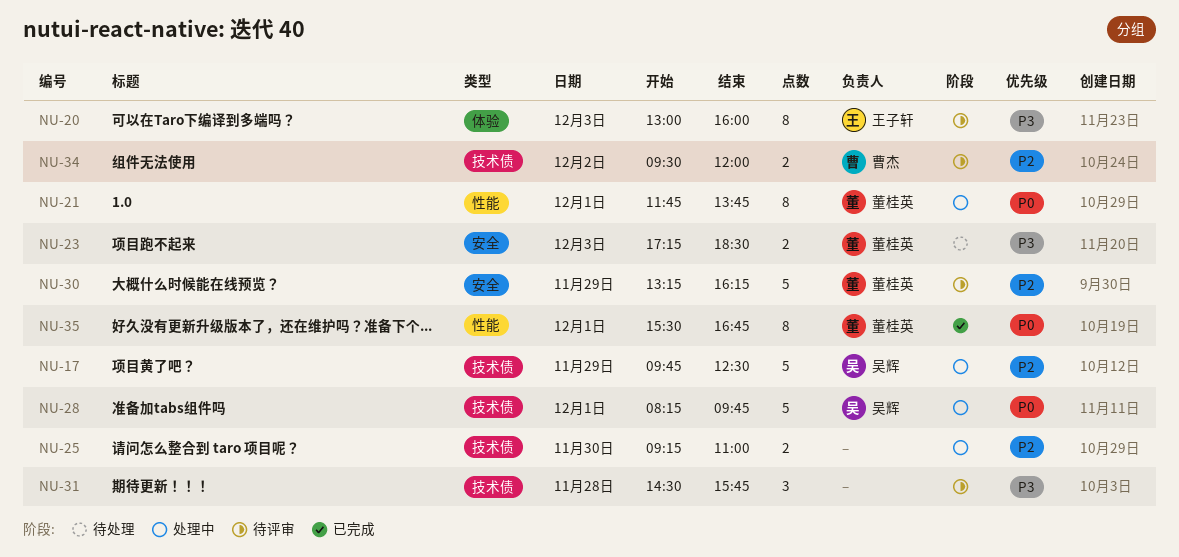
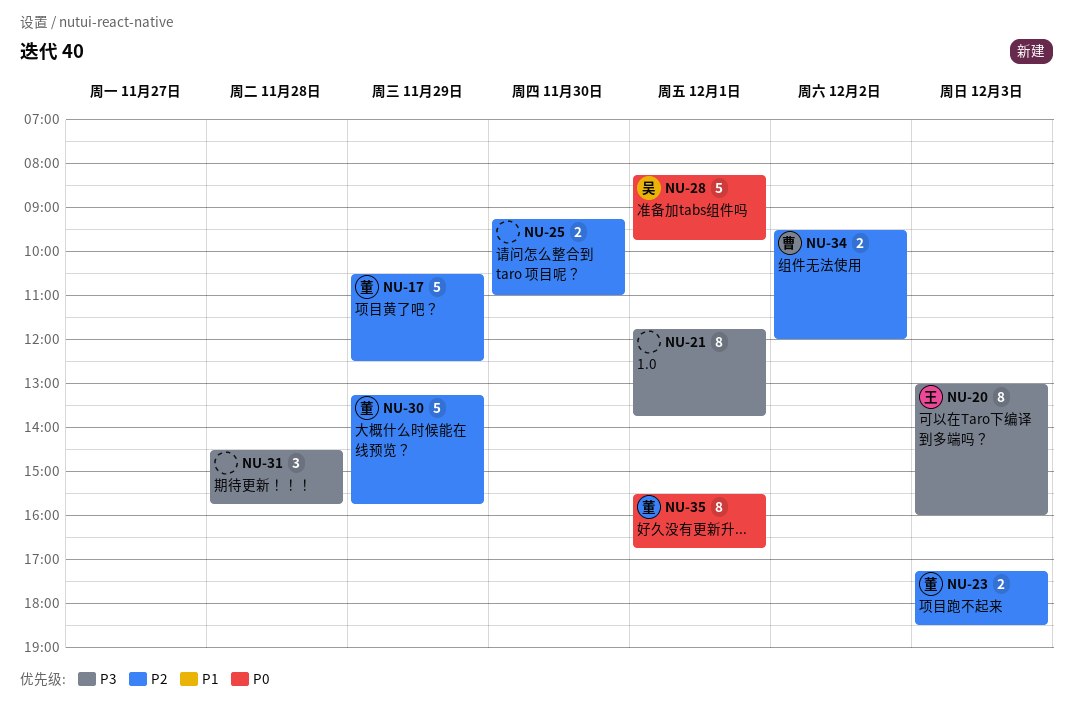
NU-17, owner: 吴辉 -> 董桂英
NU-17, begins: 09:45 -> 10:30
NU-21, owner: 董桂英 -> none
NU-21, priority: P0 -> P3
NU-23, priority: P3 -> P2
NU-30, ends: 16:15 -> 15:45

